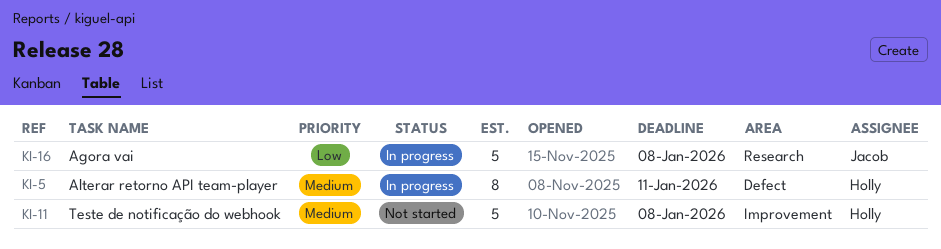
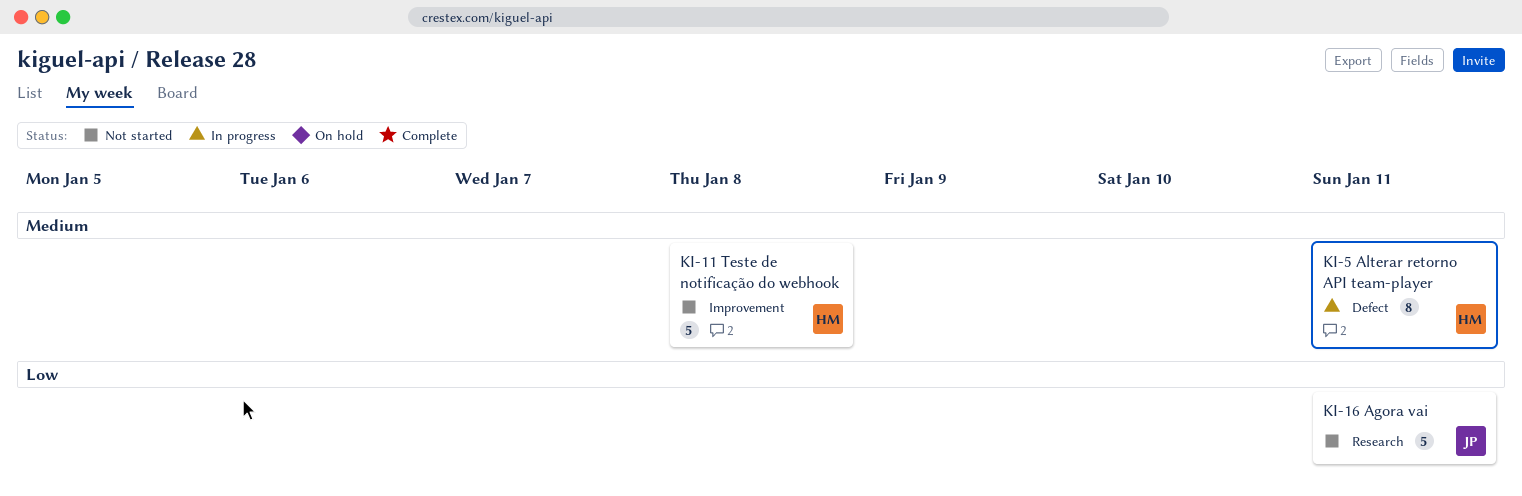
KI-16, status: In progress -> Not started
KI-16, due: Jan 8 -> Jan 11

